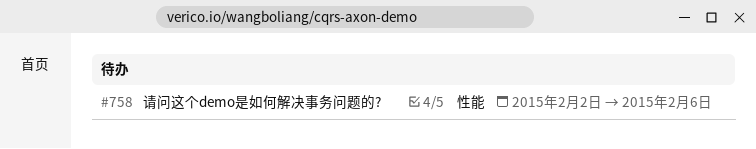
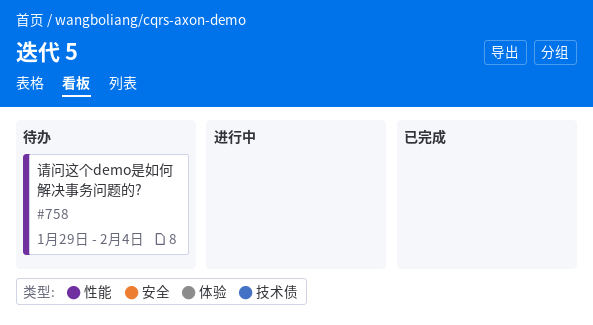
#758, start: Feb 2 -> Jan 29
#758, due: Feb 6 -> Feb 4

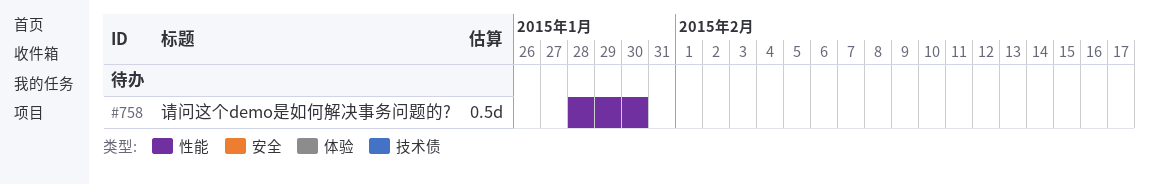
#758, start: Jan 29 -> Jan 28
#758, due: Feb 4 -> Jan 30

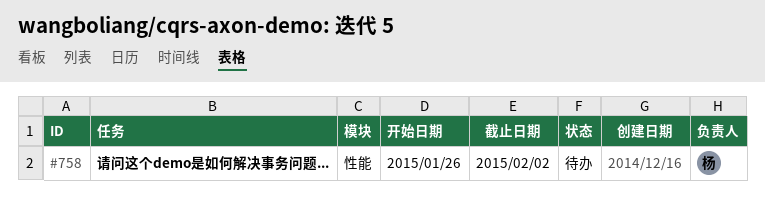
#758, start: Jan 28 -> Jan 26
#758, due: Jan 30 -> Feb 2

